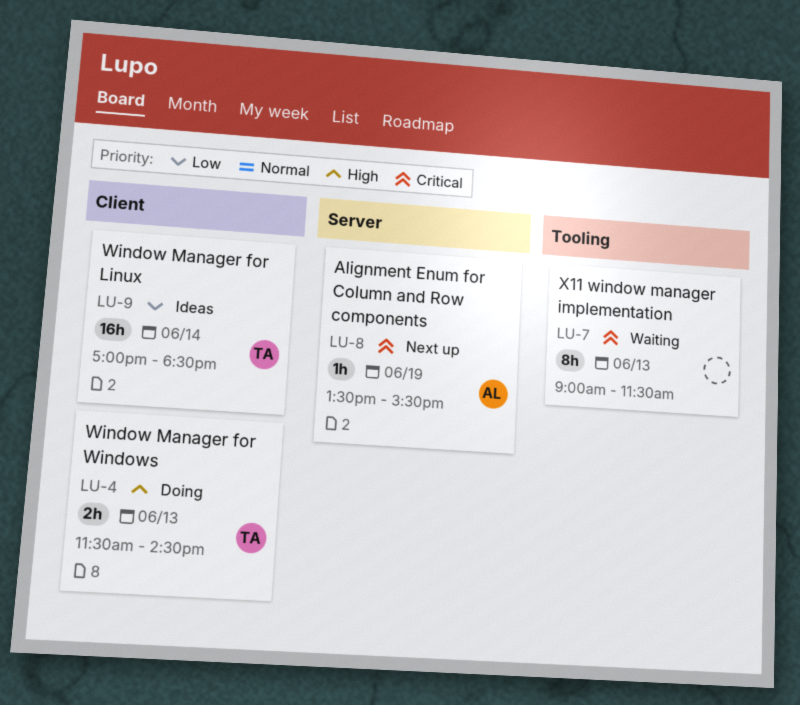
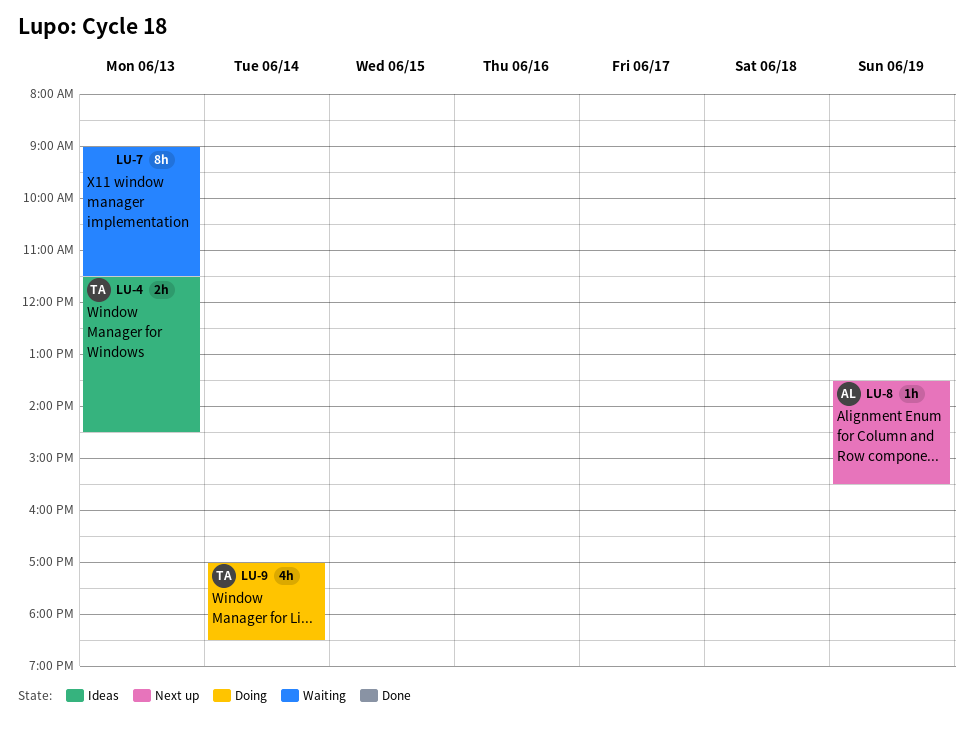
LU-4, status: Doing -> Ideas
LU-9, status: Ideas -> Doing
LU-9, estimate: 16h -> 4h

